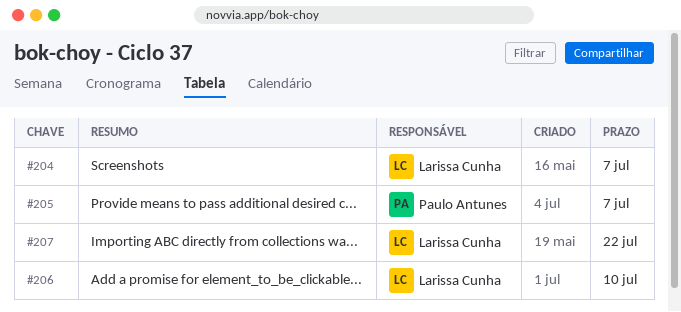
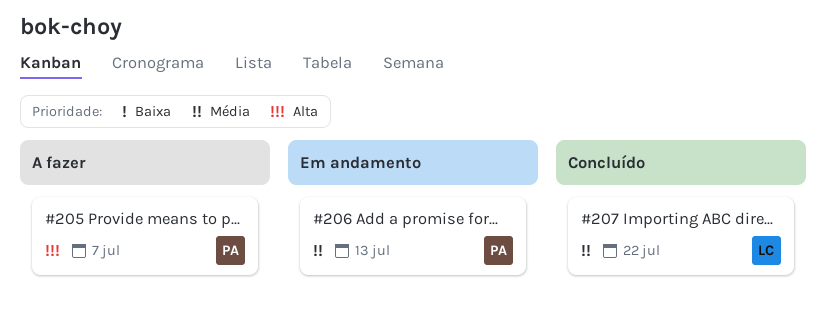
#204: present -> none
#206, owner: Larissa Cunha -> Paulo Antunes
#206, due: Jul 10 -> Jul 13

